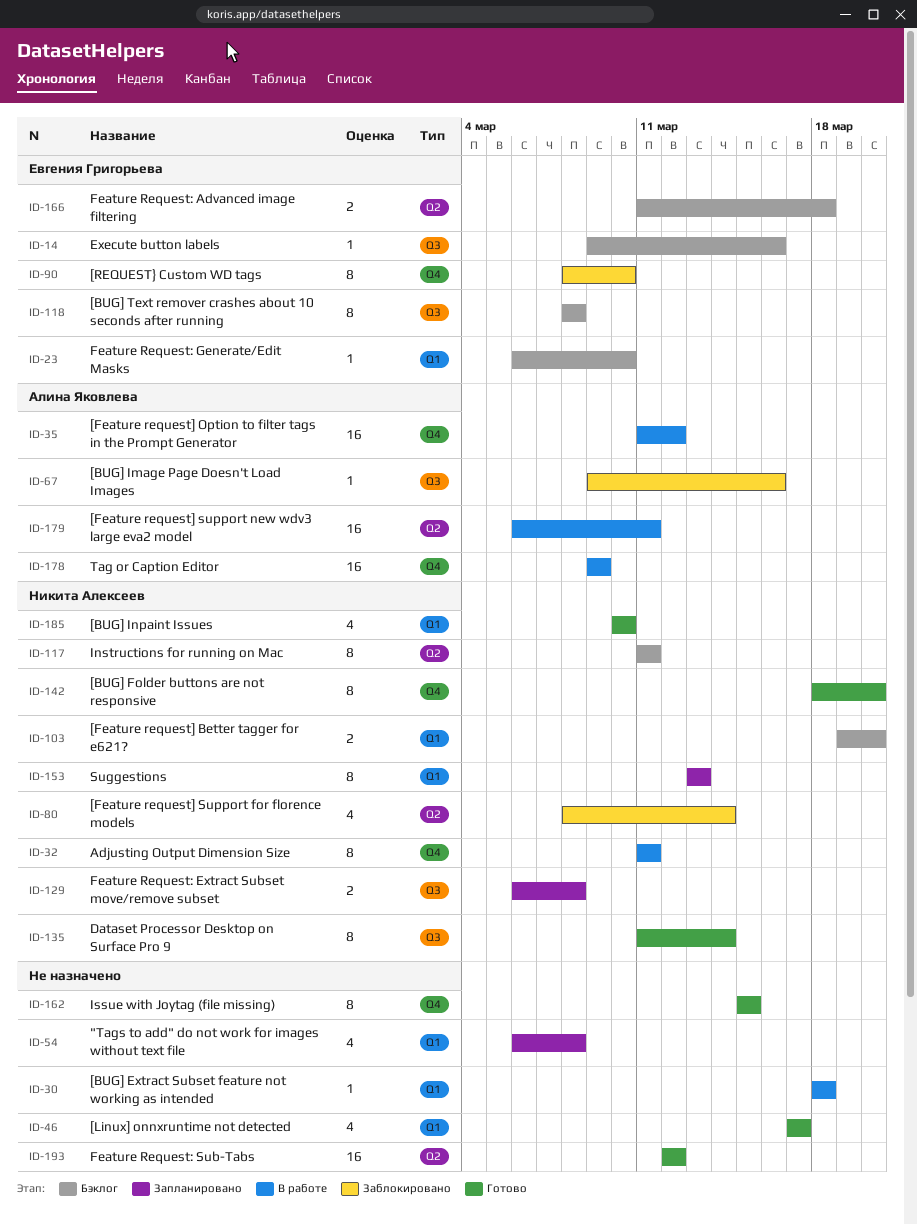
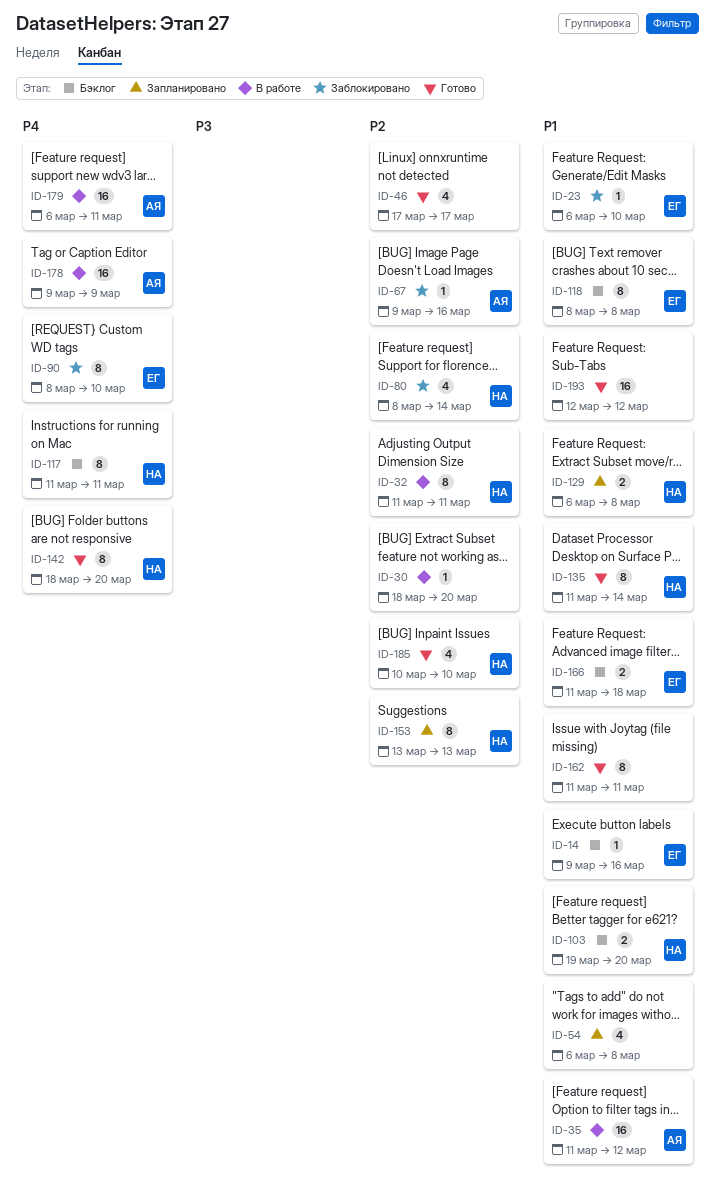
ID-23, status: Бэклог -> Заблокировано
ID-30, due: Mar 18 -> Mar 20
ID-162, start: Mar 15 -> Mar 11
ID-162, due: Mar 15 -> Mar 11

